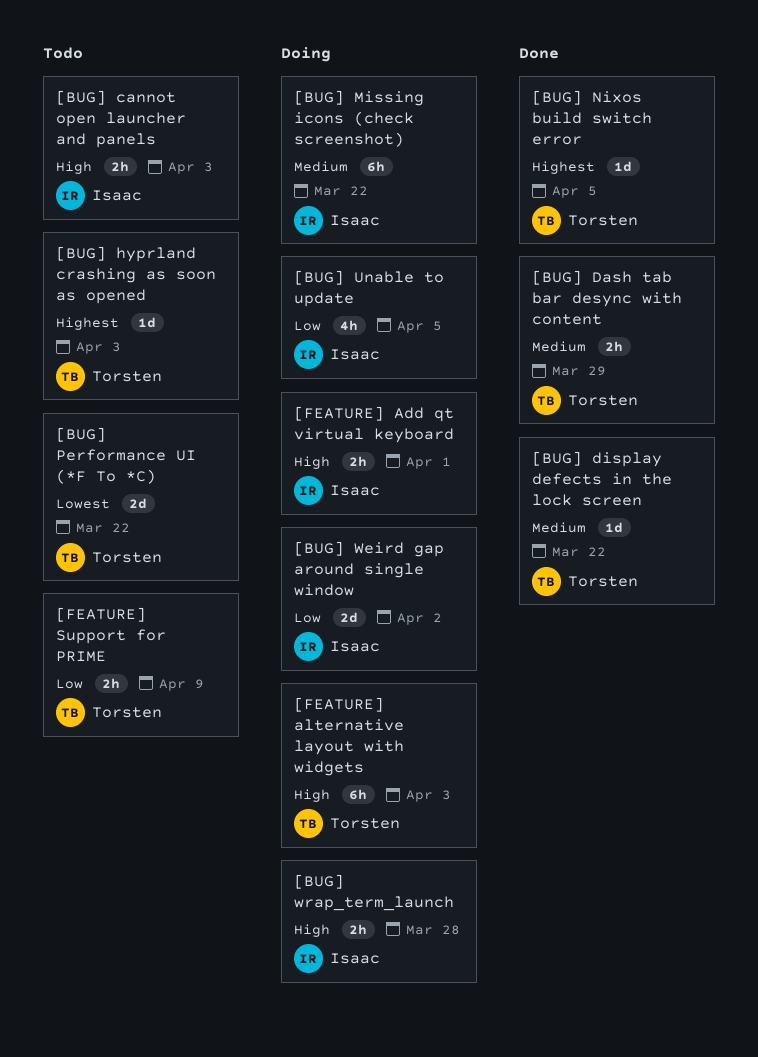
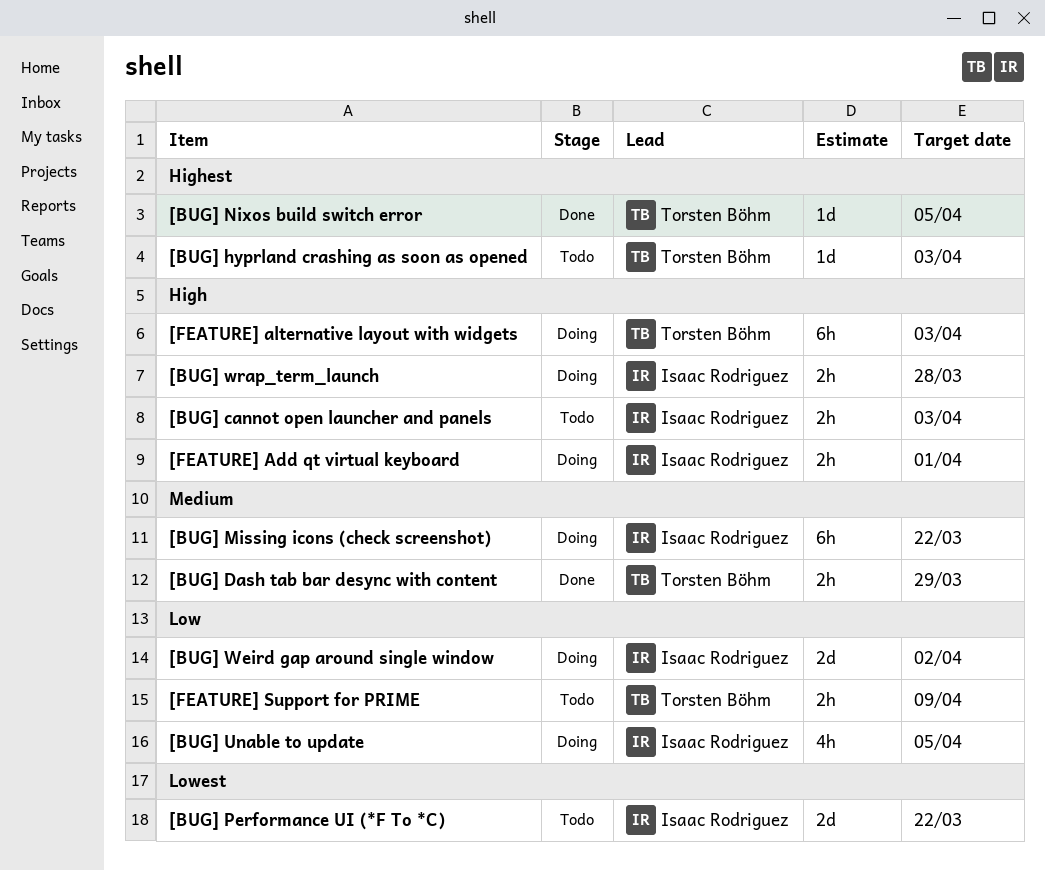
[BUG] display defects in the lock screen: present -> none
[BUG] Performance UI (*F To *C), owner: Torsten Böhm -> Isaac Rodriguez

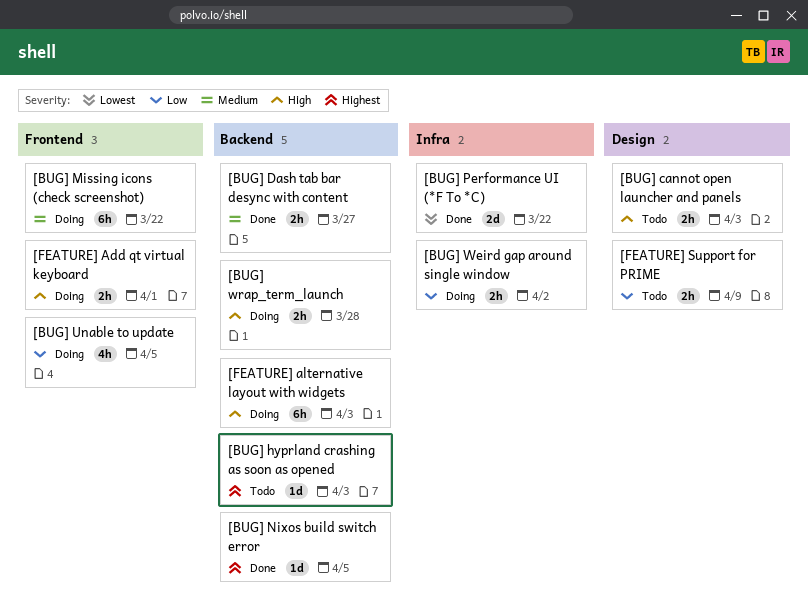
[BUG] Dash tab bar desync with content, due: Mar 29 -> Mar 27
[BUG] Performance UI (*F To *C), status: Todo -> Done
[BUG] Weird gap around single window, estimate: 2d -> 2h

